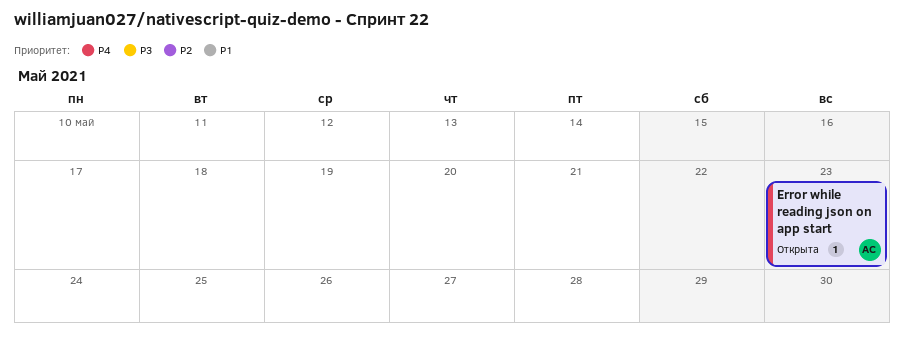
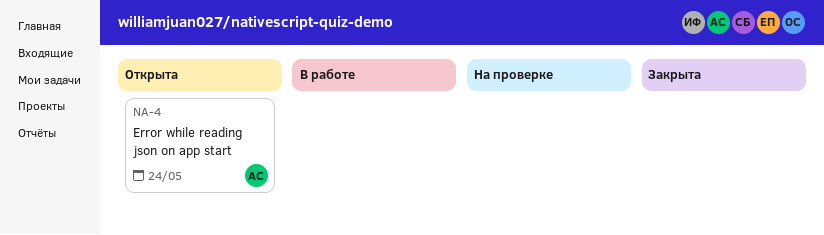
Error while reading json on app start, due: May 23 -> May 24

